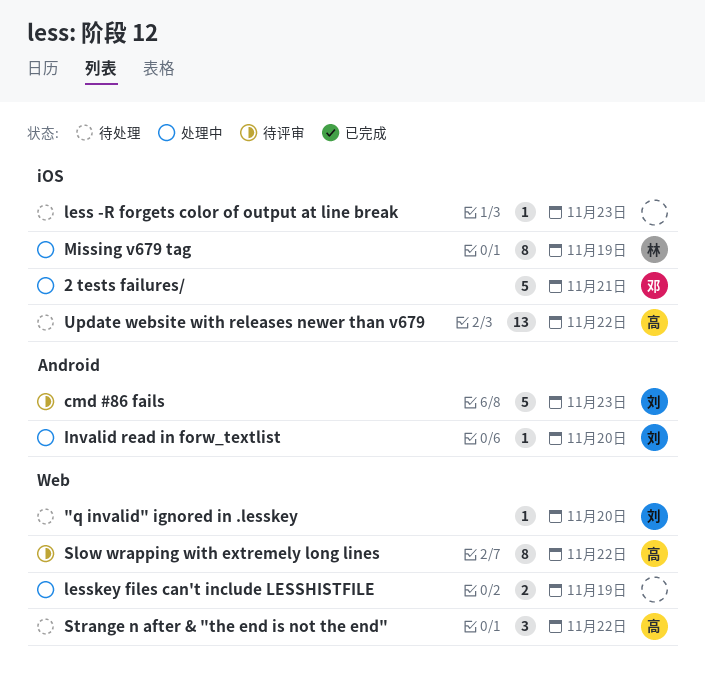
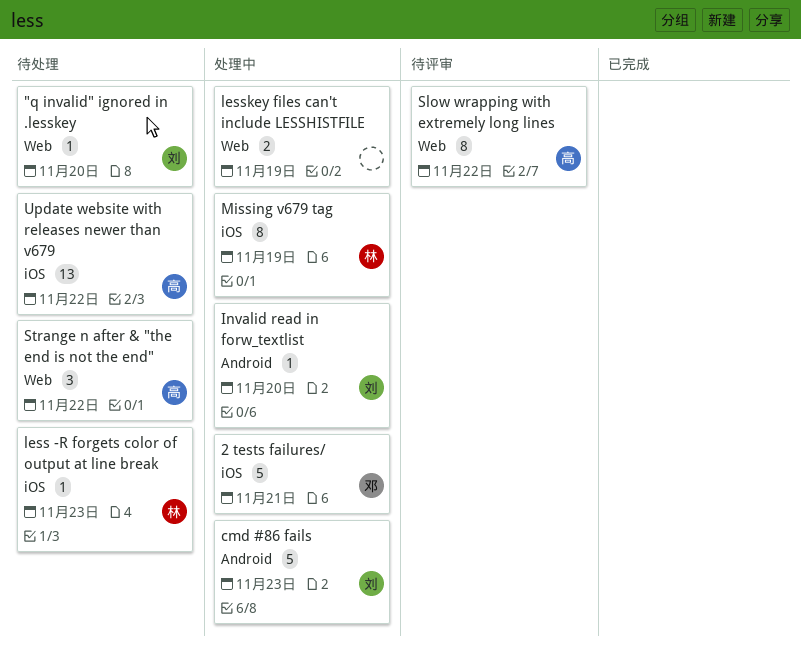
cmd #86 fails, status: 待评审 -> 处理中
less -R forgets color of output at line break, owner: none -> 林

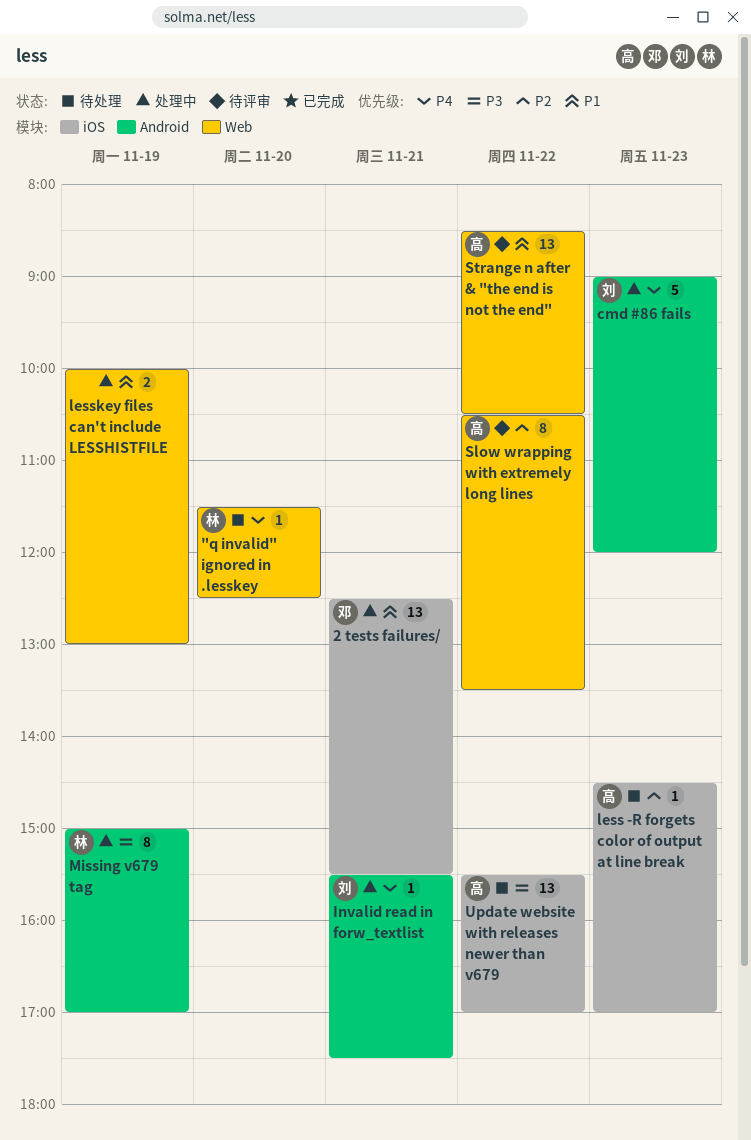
"q invalid" ignored in .lesskey, owner: 刘 -> 林
2 tests failures/, estimate: 5 -> 13
Invalid read in forw_textlist, day: Nov 20 -> Nov 21
less -R forgets color of output at line break, owner: 林 -> 高
Missing v679 tag, label: iOS -> Android
Strange n after & "the end is not the end", status: 待处理 -> 待评审
Strange n after & "the end is not the end", estimate: 3 -> 13

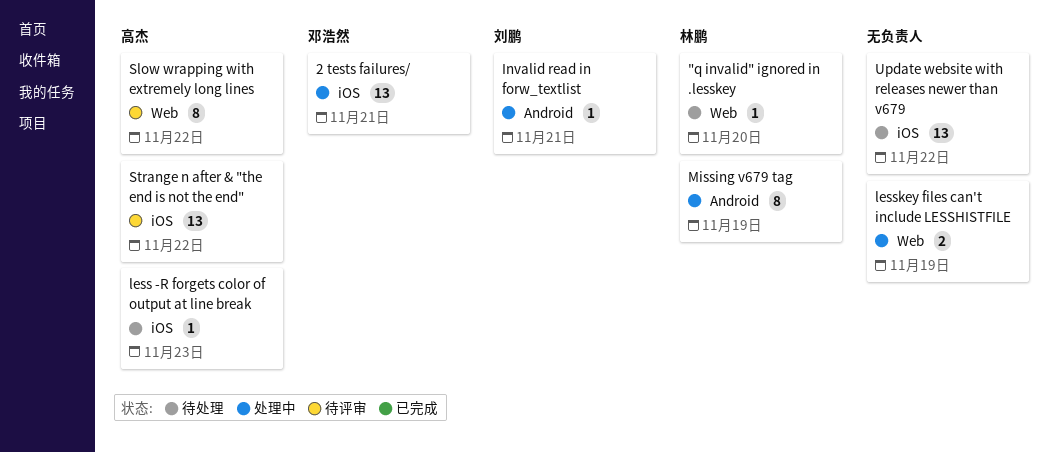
cmd #86 fails: present -> none
Strange n after & "the end is not the end", label: Web -> iOS
Update website with releases newer than v679, owner: 高杰 -> none

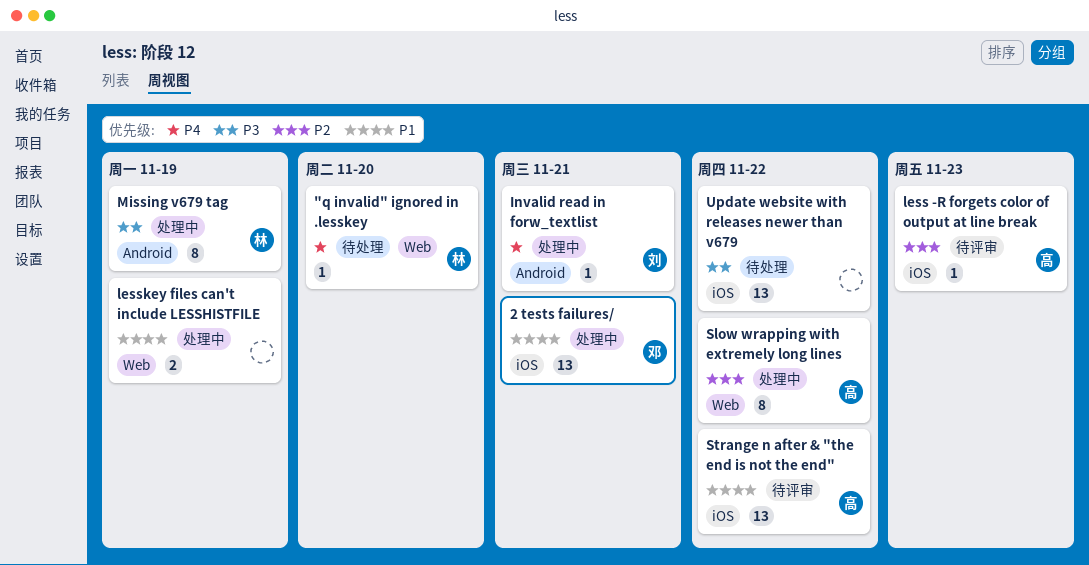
less -R forgets color of output at line break, status: 待处理 -> 待评审
Slow wrapping with extremely long lines, status: 待评审 -> 处理中

